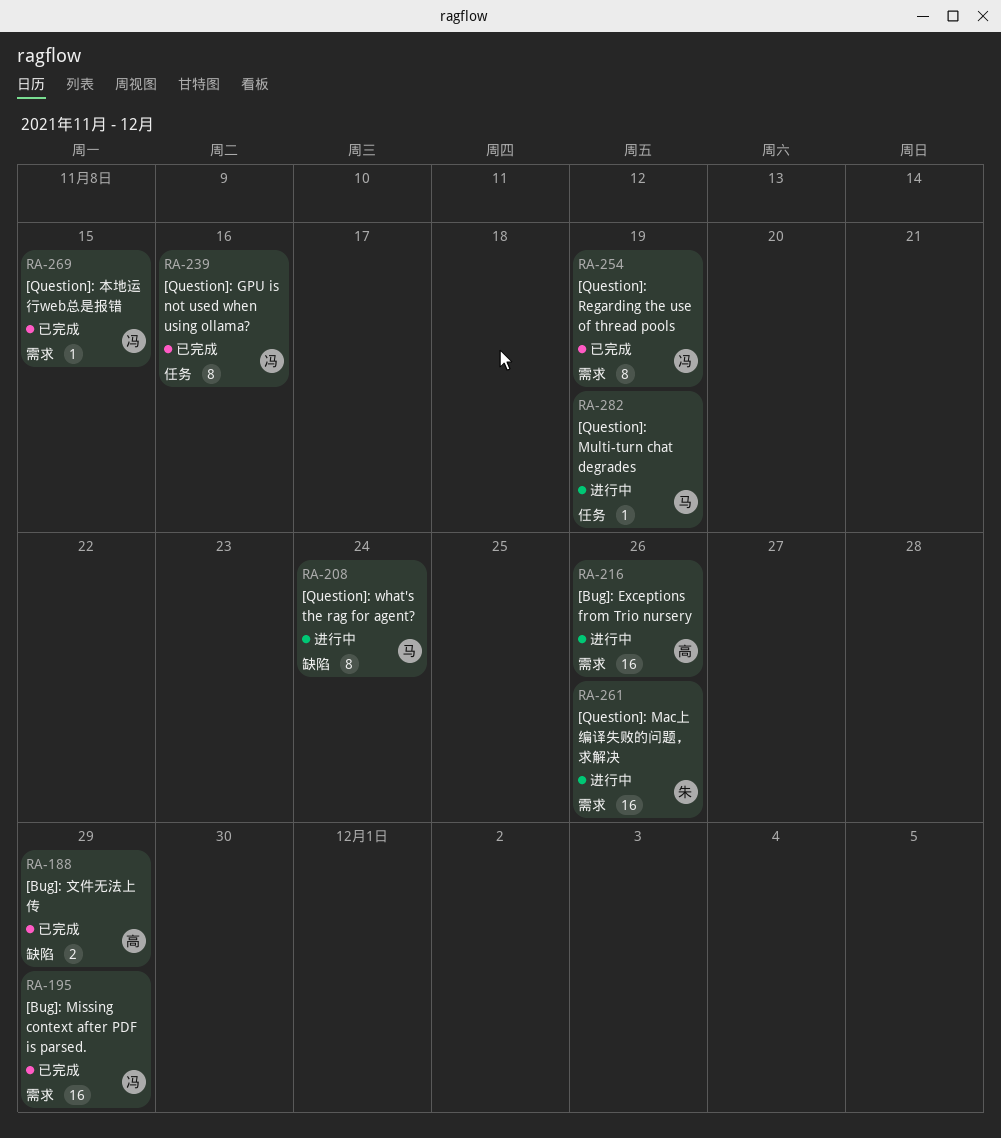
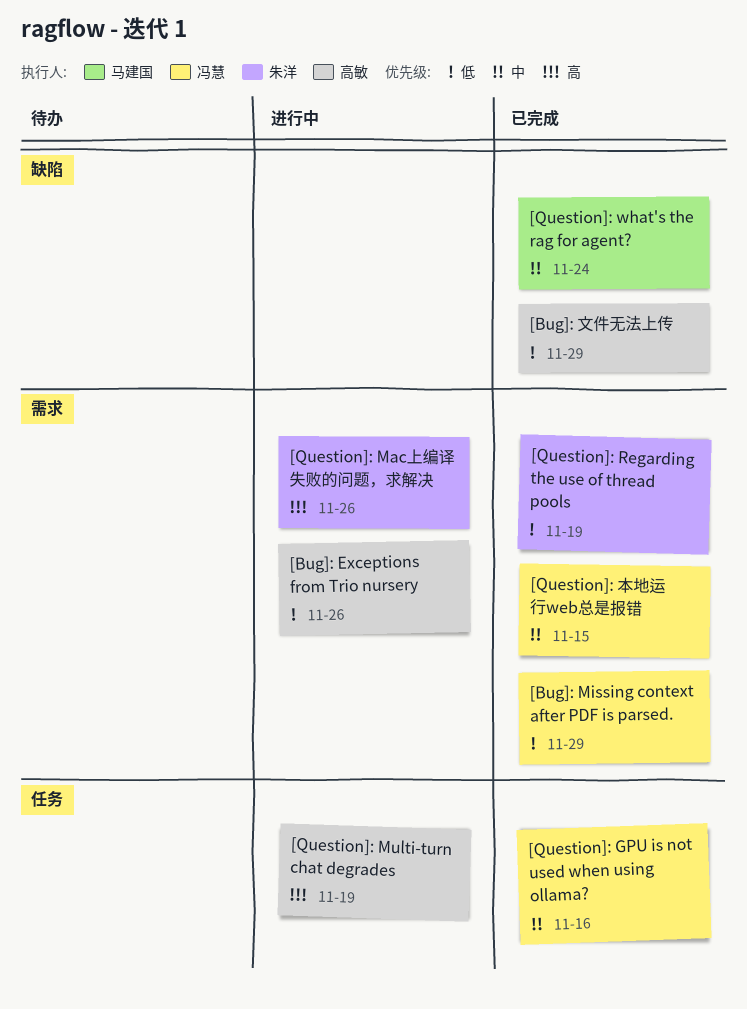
[Question]: Multi-turn chat degrades, owner: 马建国 -> 高敏
[Question]: Regarding the use of thread pools, owner: 冯慧 -> 朱洋
[Question]: what's the rag for agent?, status: 进行中 -> 已完成

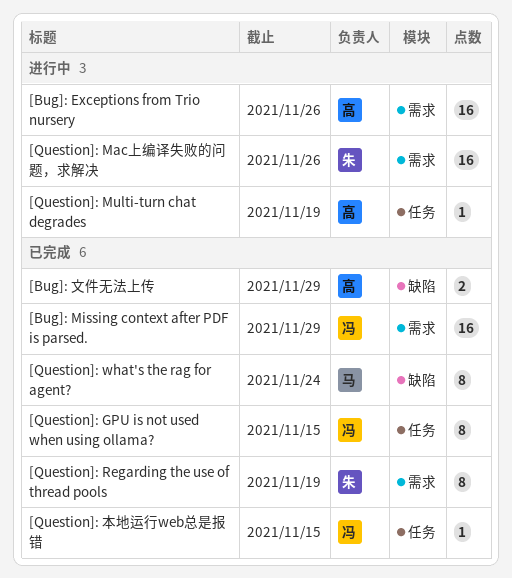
[Question]: GPU is not used when using ollama?, due: Nov 16 -> Nov 15
[Question]: 本地运行web总是报错, label: 需求 -> 任务

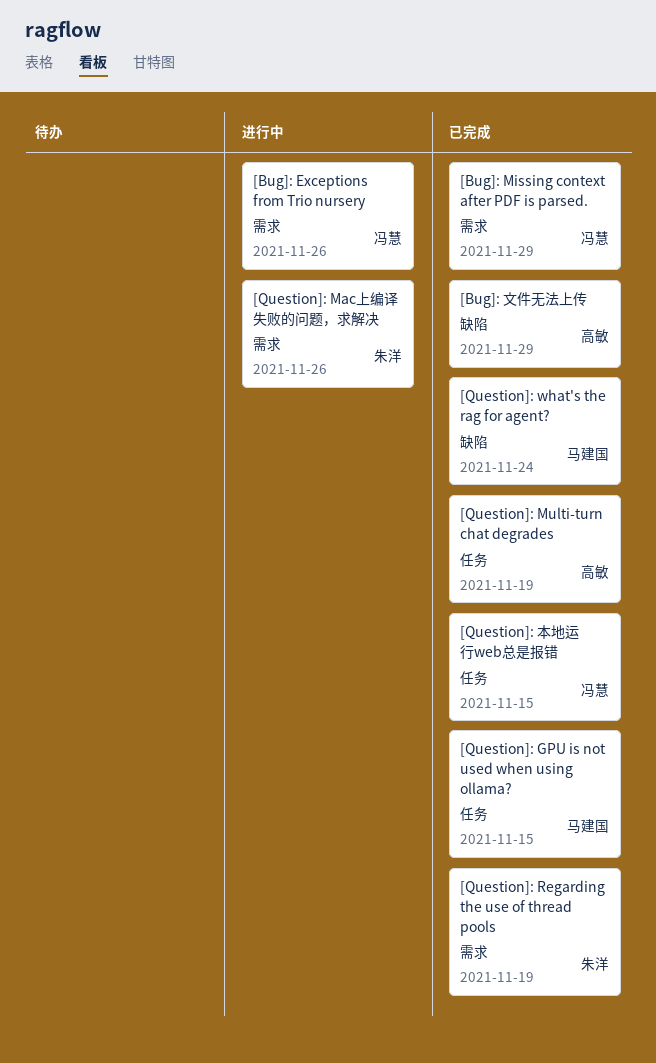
[Bug]: Exceptions from Trio nursery, owner: 高敏 -> 冯慧
[Question]: GPU is not used when using ollama?, owner: 冯慧 -> 马建国
[Question]: Multi-turn chat degrades, status: 进行中 -> 已完成

